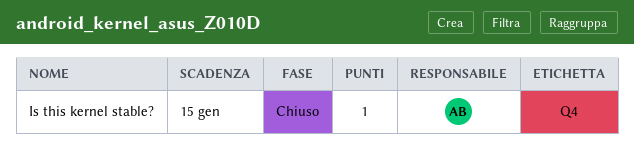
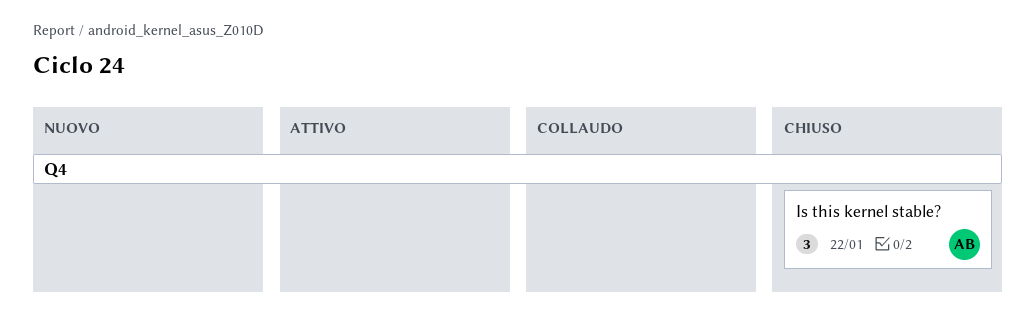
Is this kernel stable?, estimate: 1 -> 3
Is this kernel stable?, due: Jan 15 -> Jan 22

